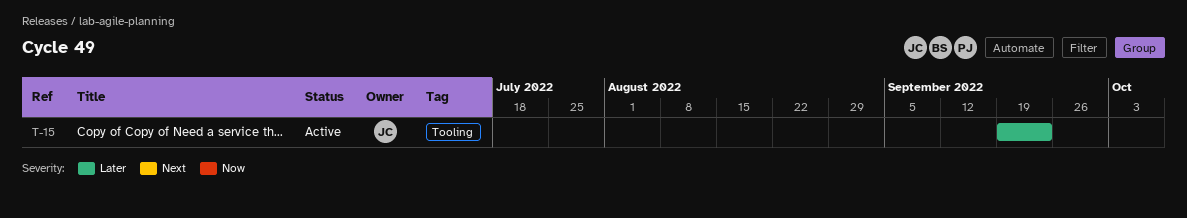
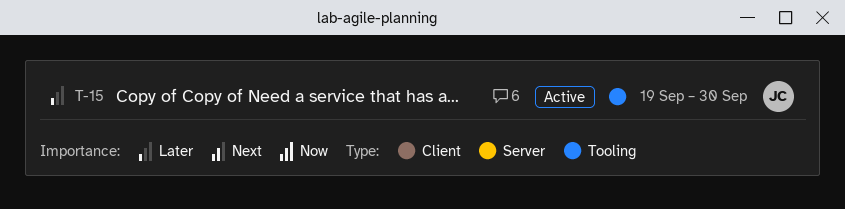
T-15, due: Sep 23 -> Sep 30

